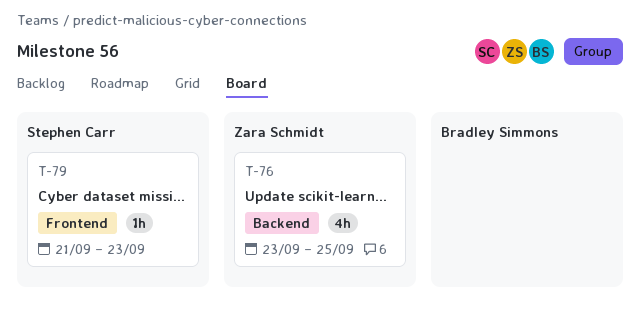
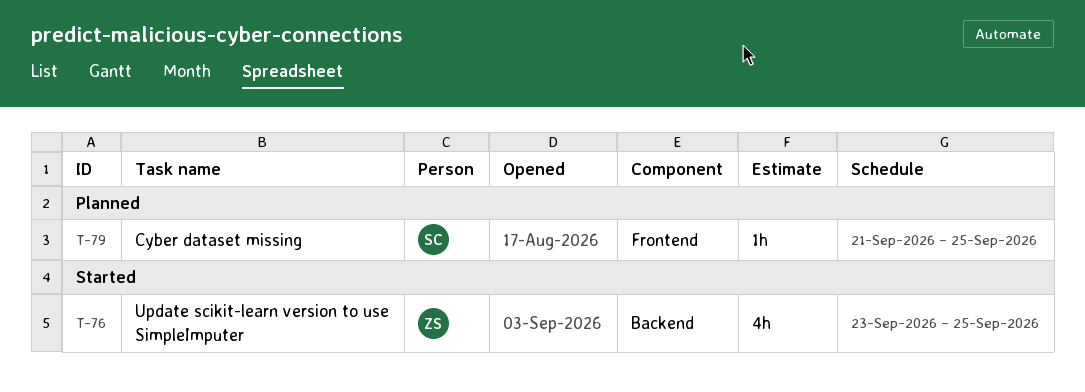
T-79, due: Sep 23 -> Sep 25

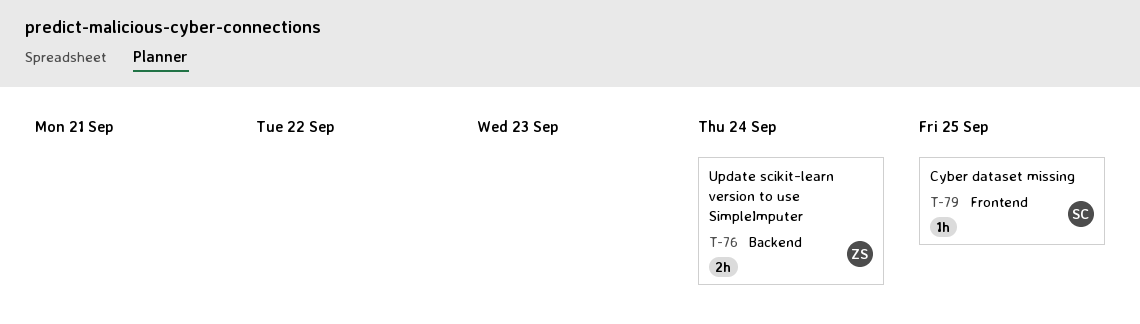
T-76, estimate: 4h -> 2h
T-76, due: Sep 25 -> Sep 24

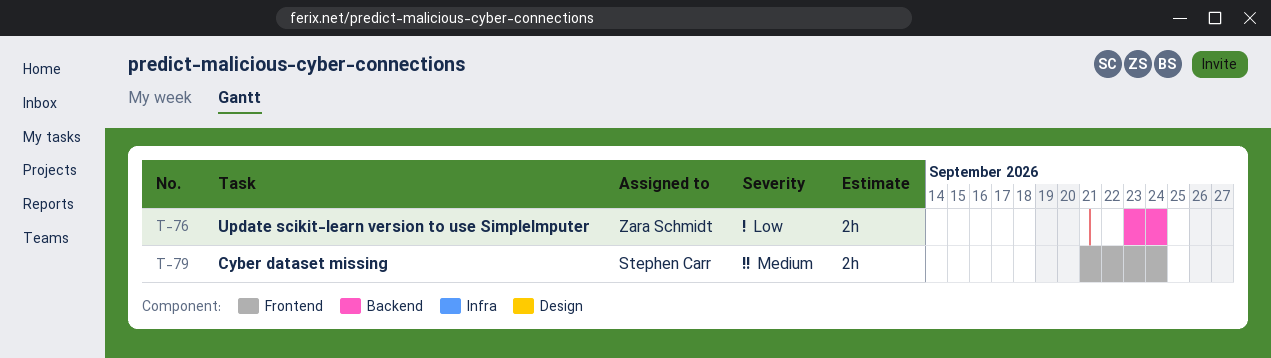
T-79, estimate: 1h -> 2h
T-79, due: Sep 25 -> Sep 24

